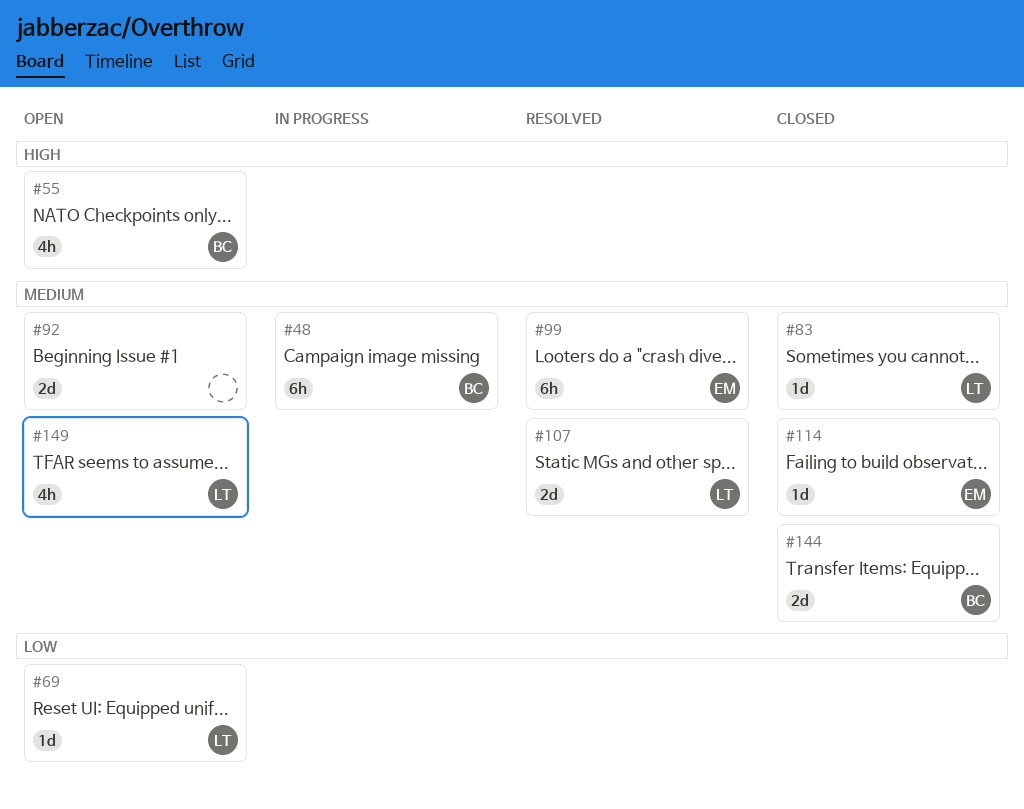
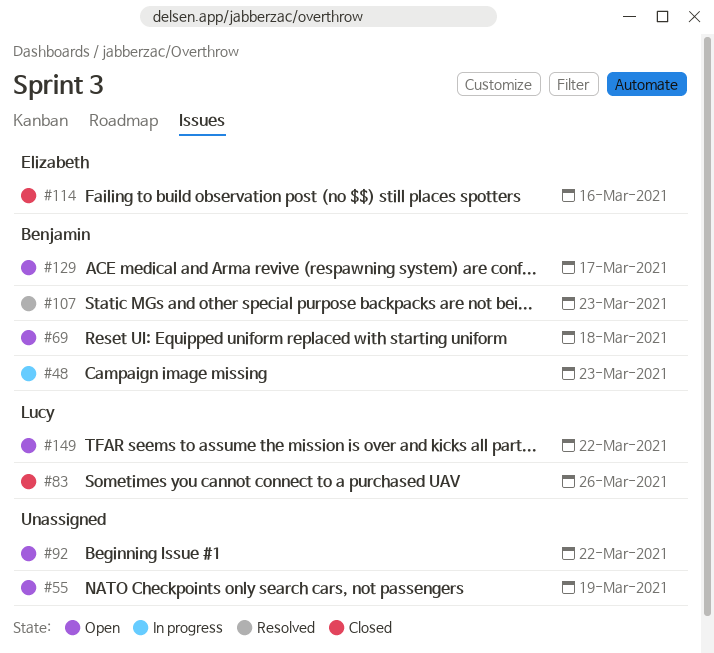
#55, owner: Benjamin -> none
#69, owner: Lucy -> Benjamin
#99: present -> none
#107, owner: Lucy -> Benjamin
#129: none -> present
#144: present -> none

